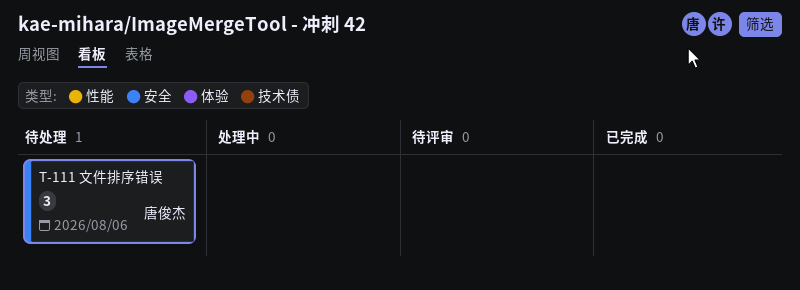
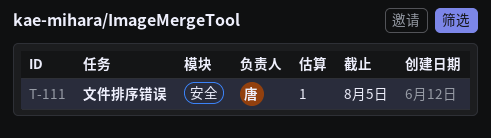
T-111, estimate: 3 -> 1
T-111, due: Aug 6 -> Aug 5

